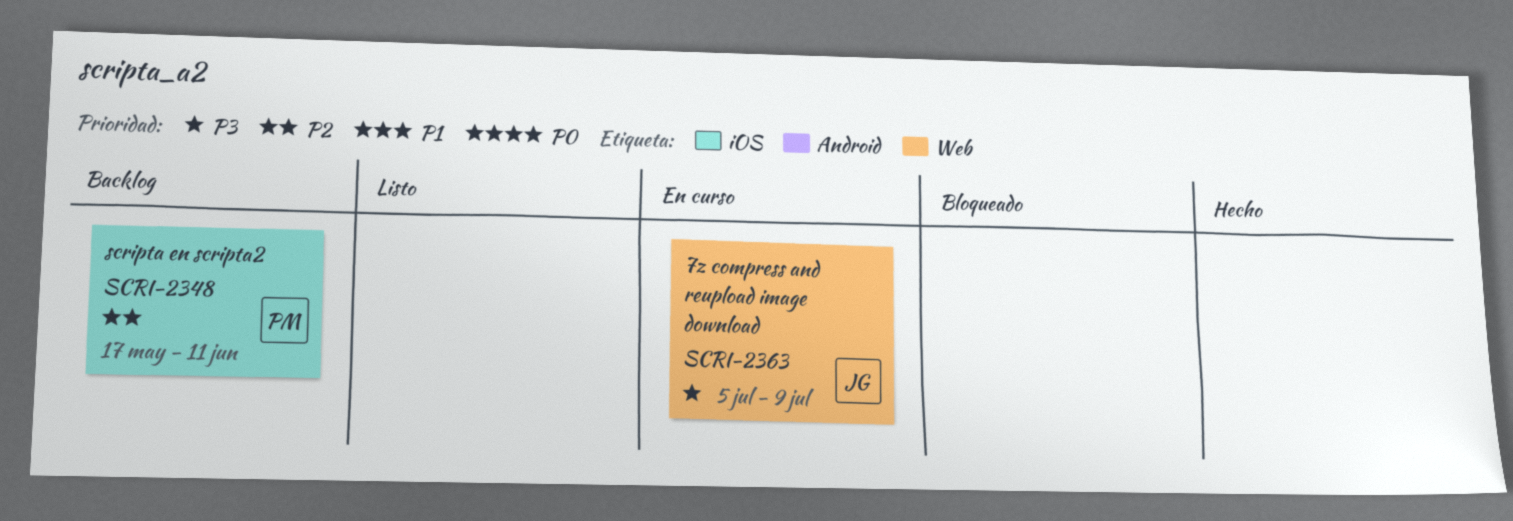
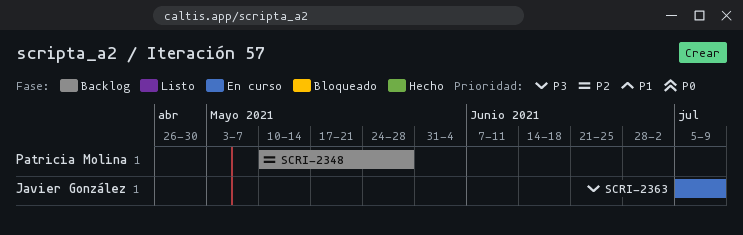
SCRI-2348, start: May 17 -> May 10
SCRI-2348, due: Jun 11 -> May 28

